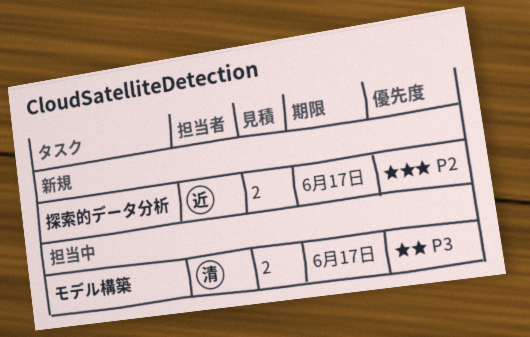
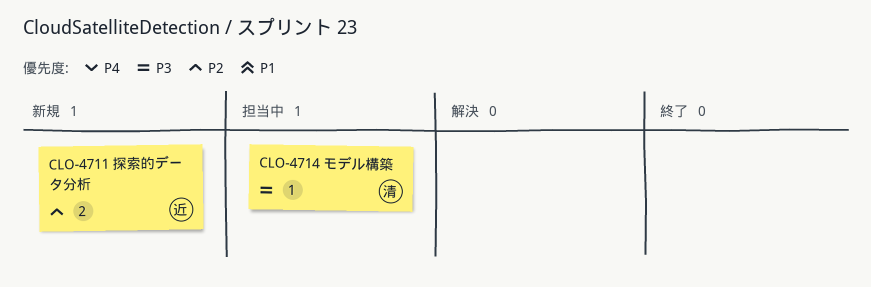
モデル構築, estimate: 2 -> 1

